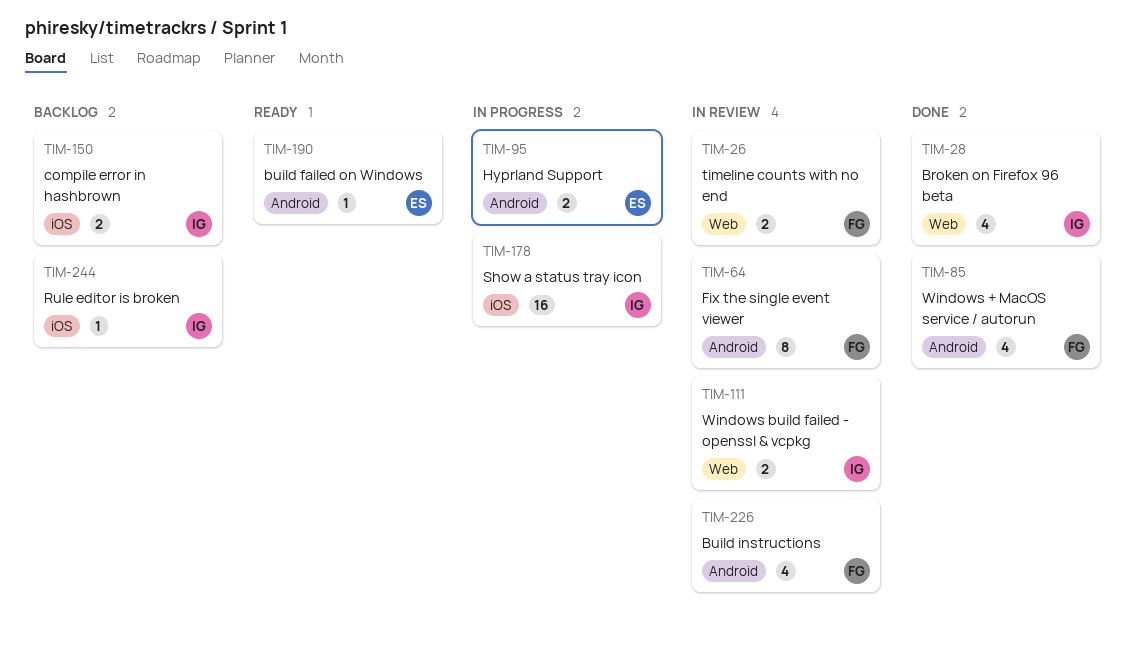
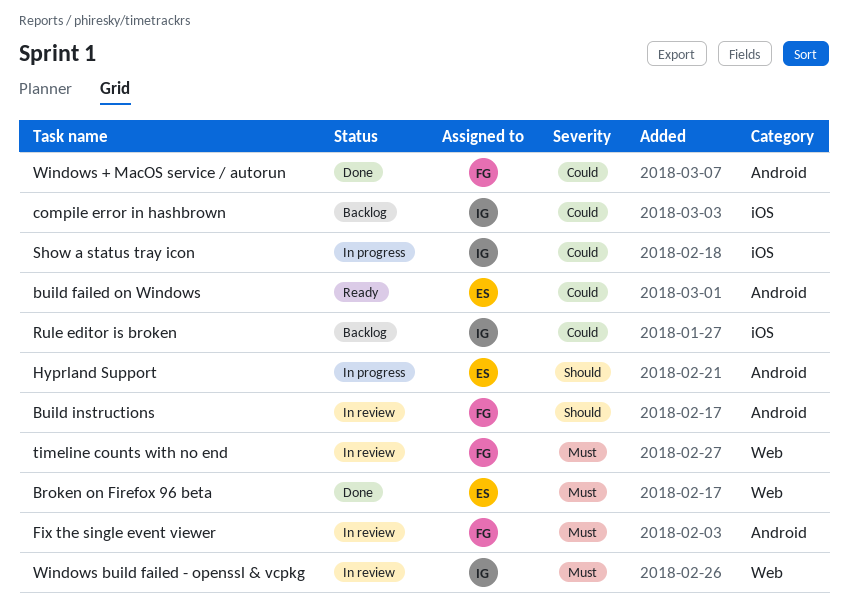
Broken on Firefox 96 beta, owner: IG -> ES

